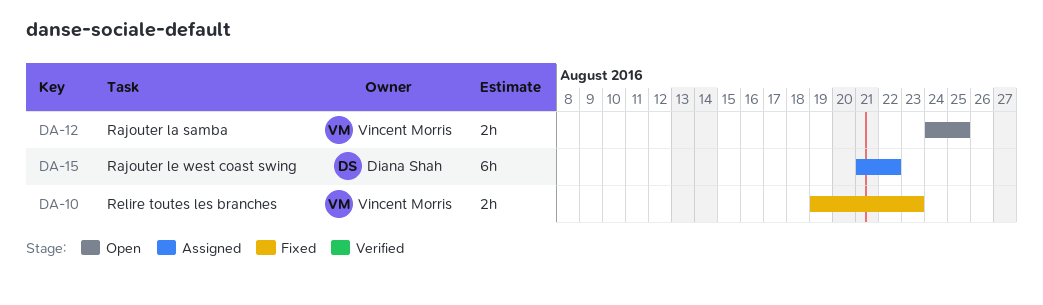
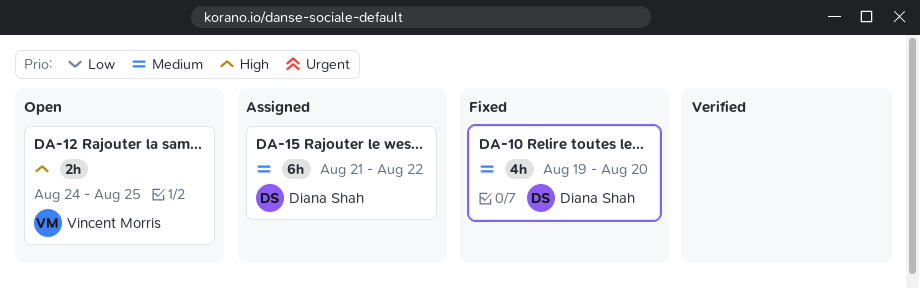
DA-10, owner: Vincent Morris -> Diana Shah
DA-10, estimate: 2h -> 4h
DA-10, due: Aug 23 -> Aug 20

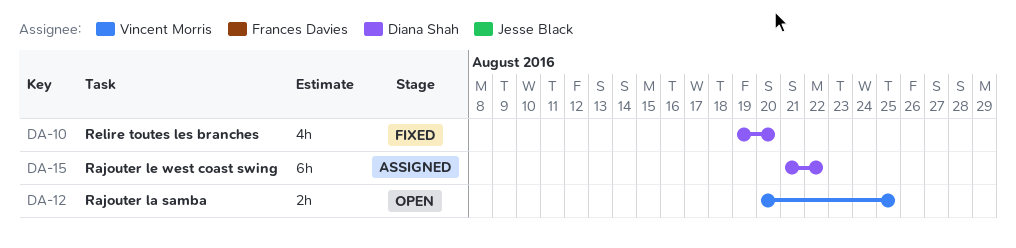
DA-12, start: Aug 24 -> Aug 20

